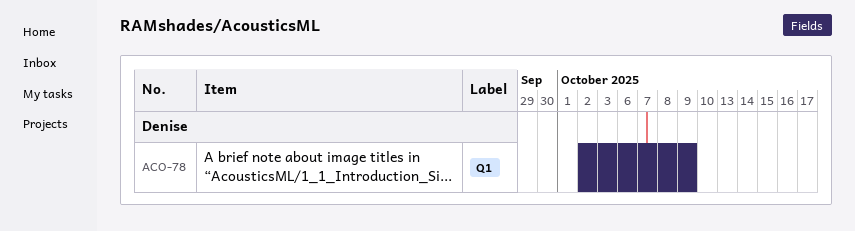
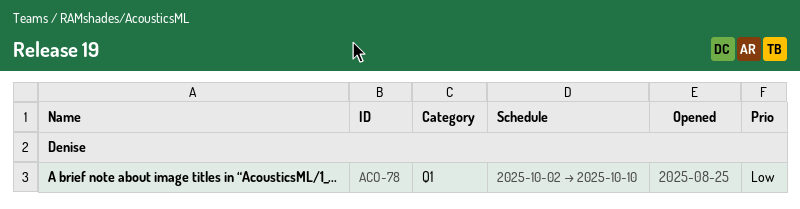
ACO-78, due: Oct 9 -> Oct 10

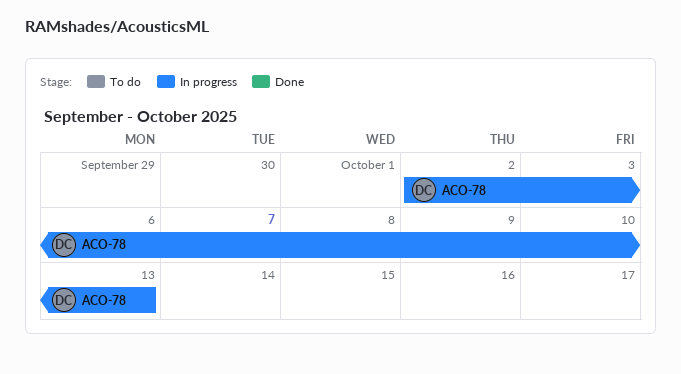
ACO-78, due: Oct 10 -> Oct 13

